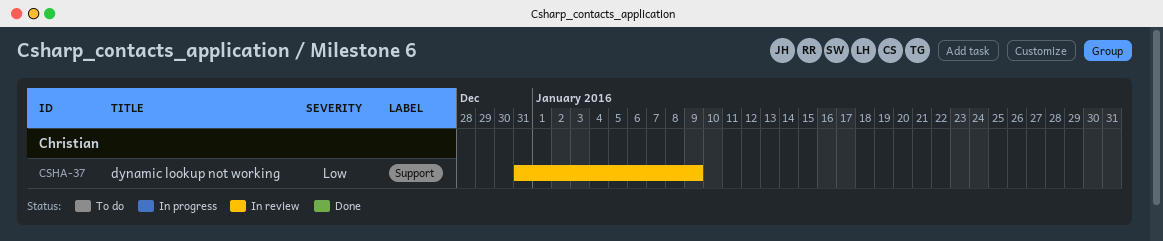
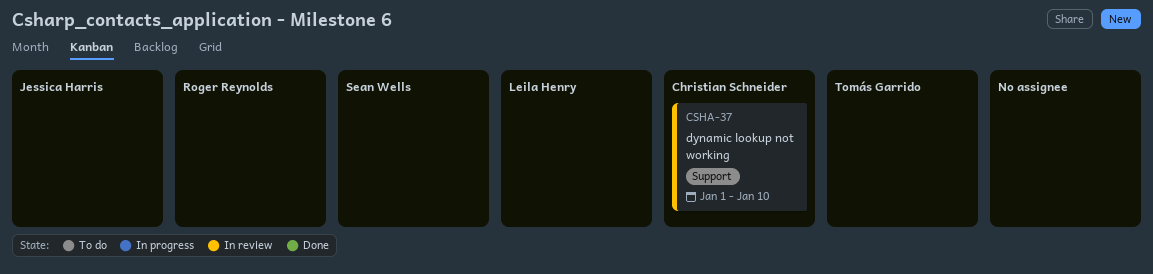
CSHA-37, start: Dec 31 -> Jan 1
CSHA-37, due: Jan 9 -> Jan 10

